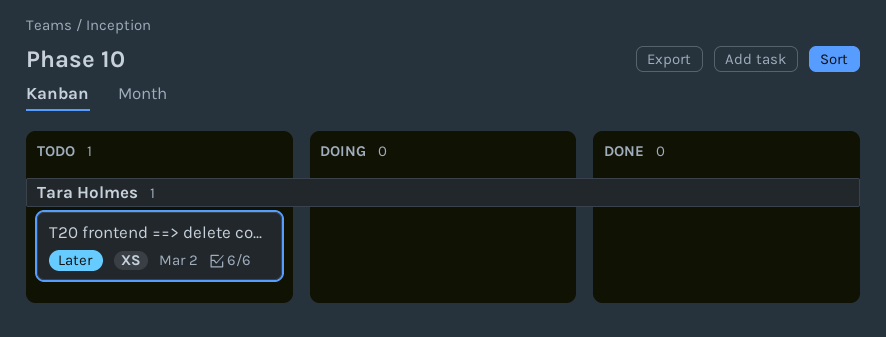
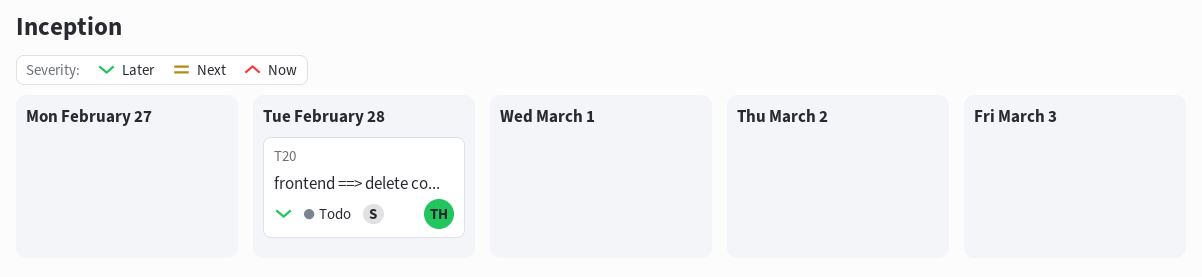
T20, estimate: XS -> S
T20, due: Mar 2 -> Feb 28

